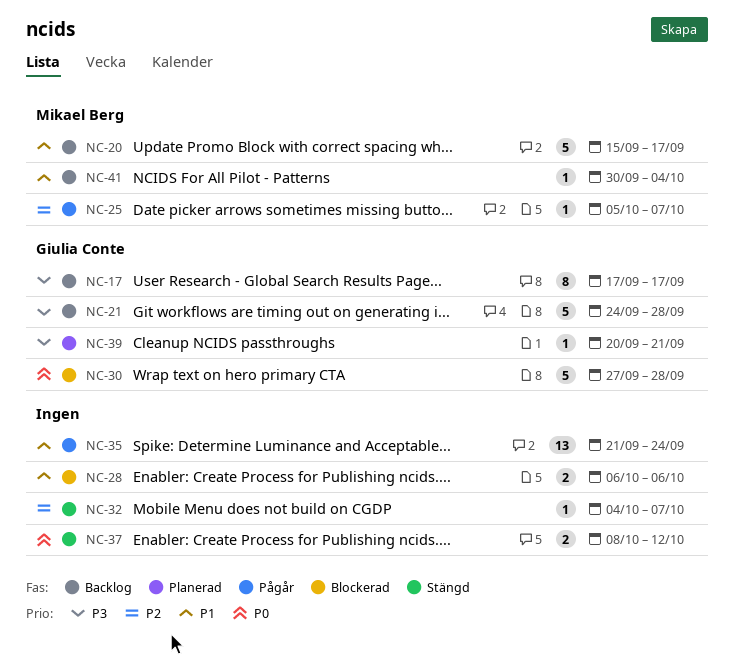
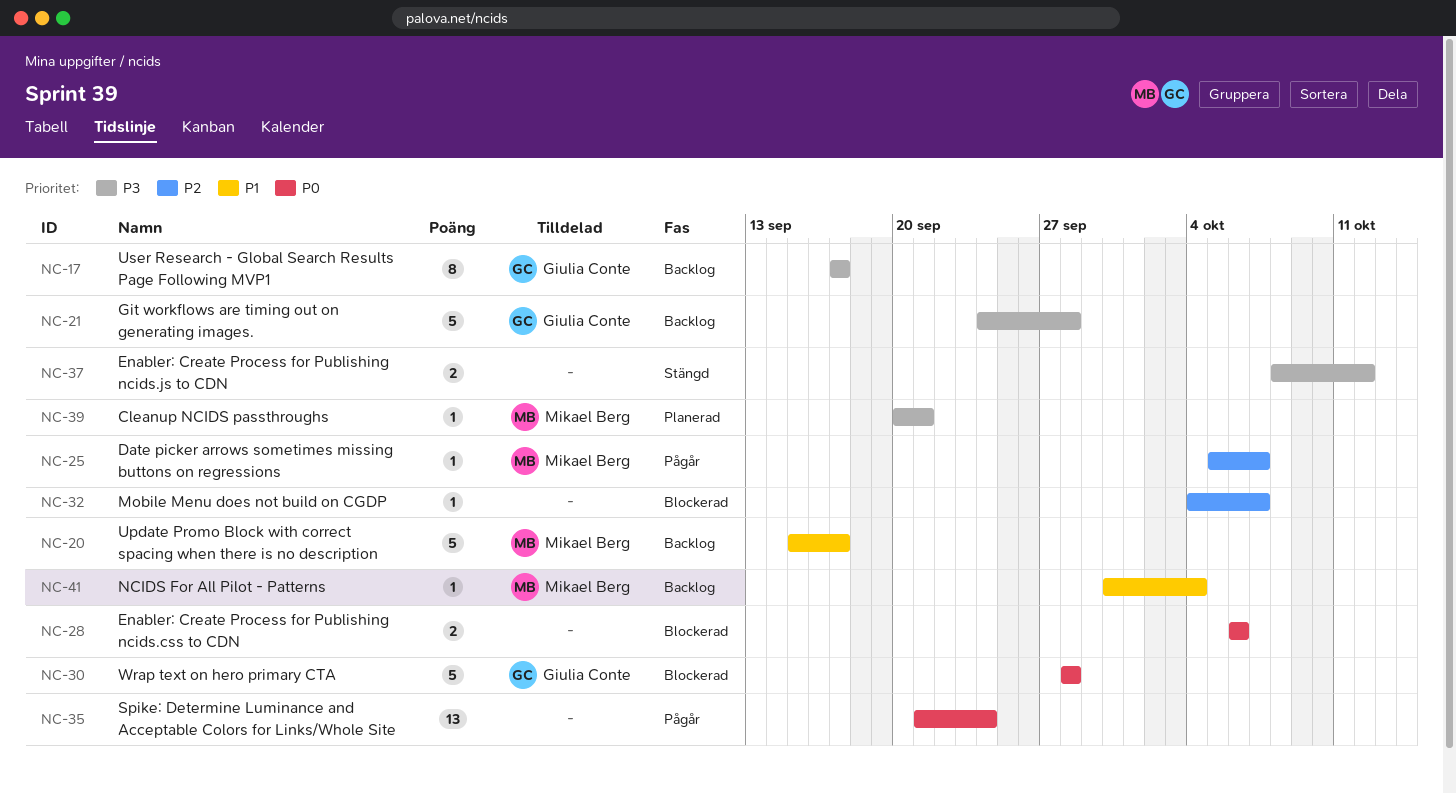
NC-28, priority: P1 -> P0
NC-30, start: Sep 27 -> Sep 28
NC-32, status: Stängd -> Blockerad
NC-35, priority: P1 -> P0
NC-37, priority: P0 -> P3
NC-39, owner: Giulia Conte -> Mikael Berg

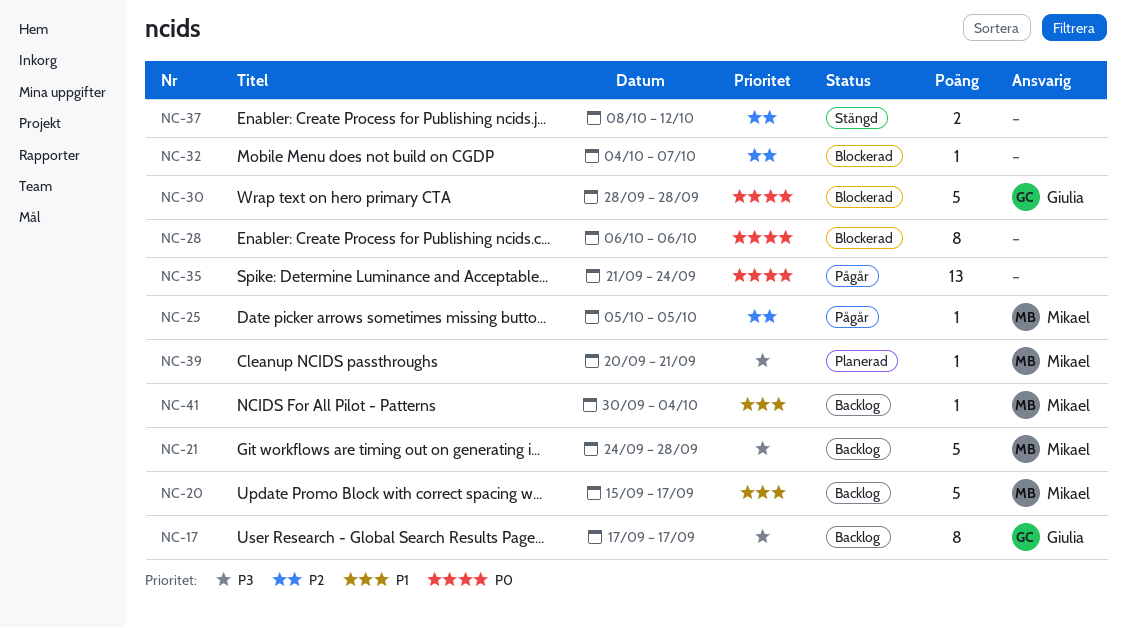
NC-21, owner: Giulia Conte -> Mikael Berg
NC-25, due: Oct 7 -> Oct 5
NC-28, estimate: 2 -> 8
NC-37, priority: P3 -> P2

